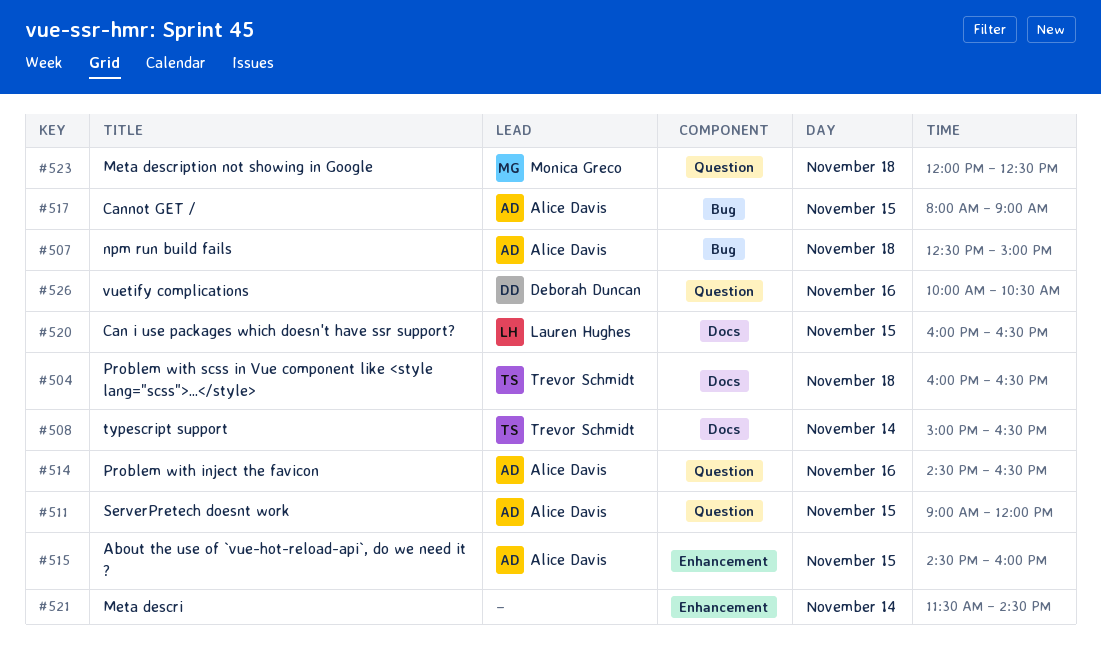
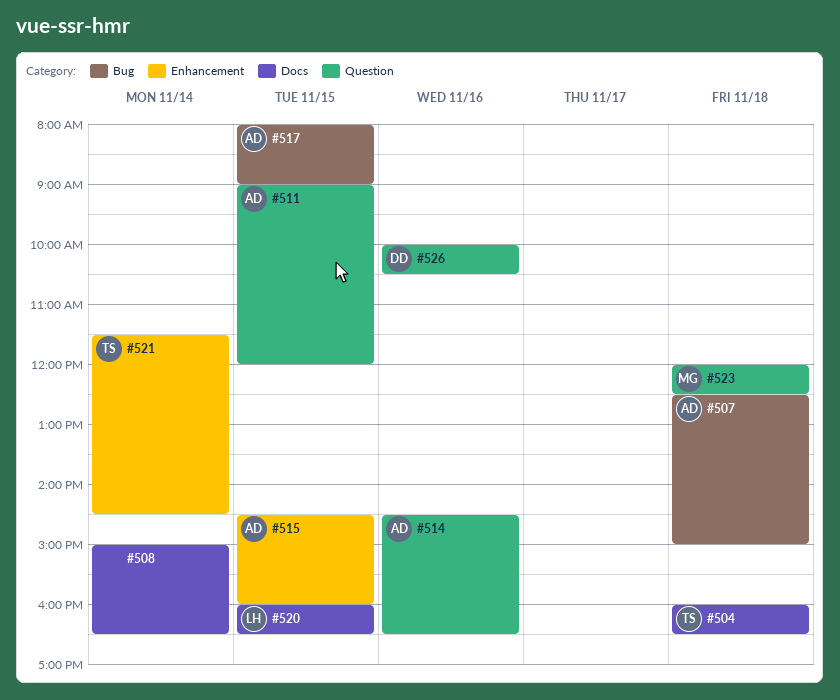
#508, owner: Trevor Schmidt -> none
#521, owner: none -> Trevor Schmidt

